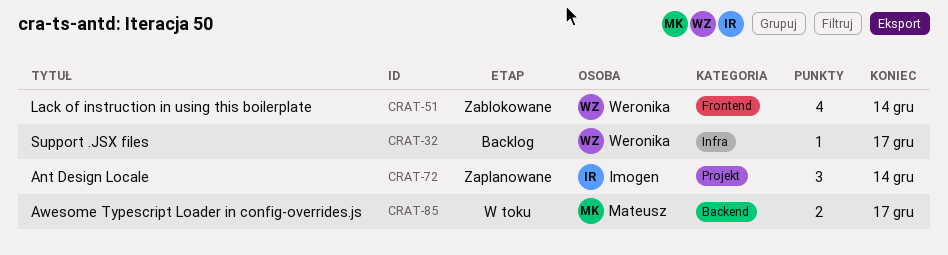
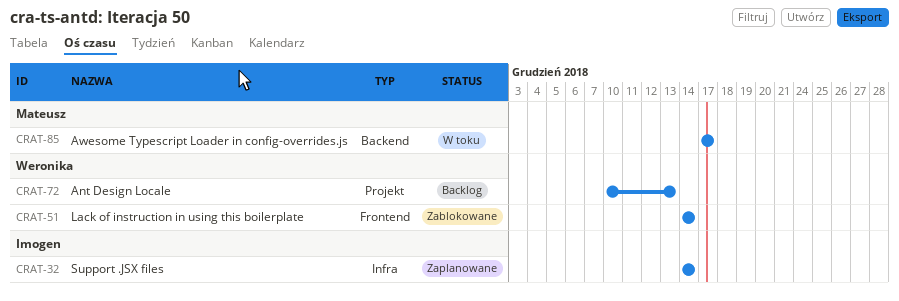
CRAT-32, status: Backlog -> Zaplanowane
CRAT-32, owner: Weronika -> Imogen
CRAT-32, due: Dec 17 -> Dec 14
CRAT-72, status: Zaplanowane -> Backlog
CRAT-72, owner: Imogen -> Weronika
CRAT-72, due: Dec 14 -> Dec 13

